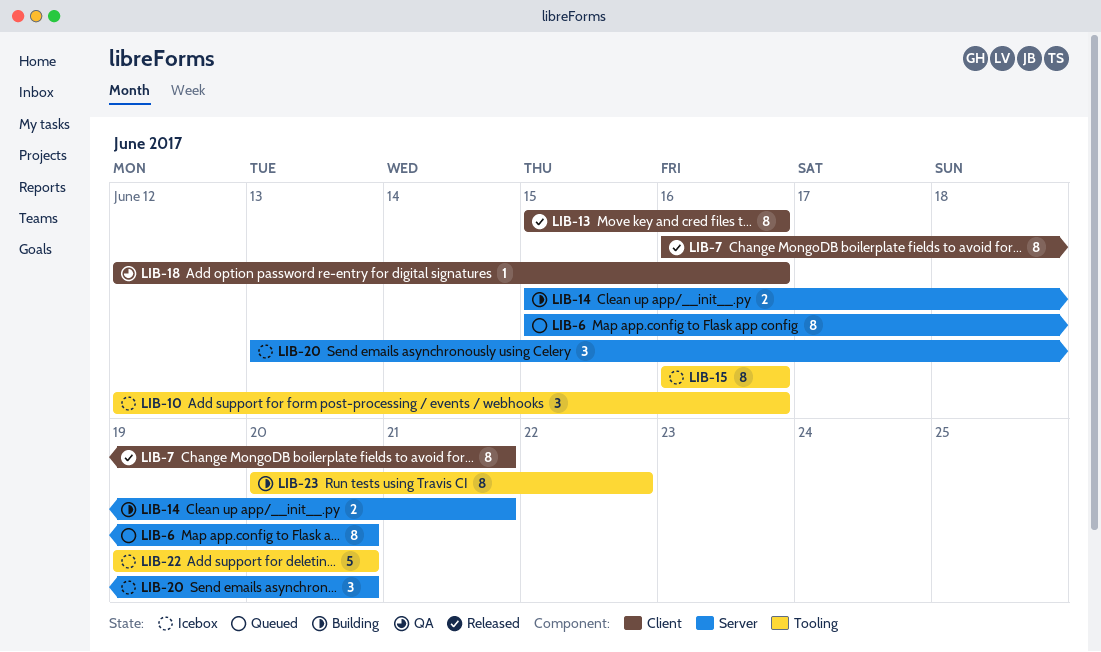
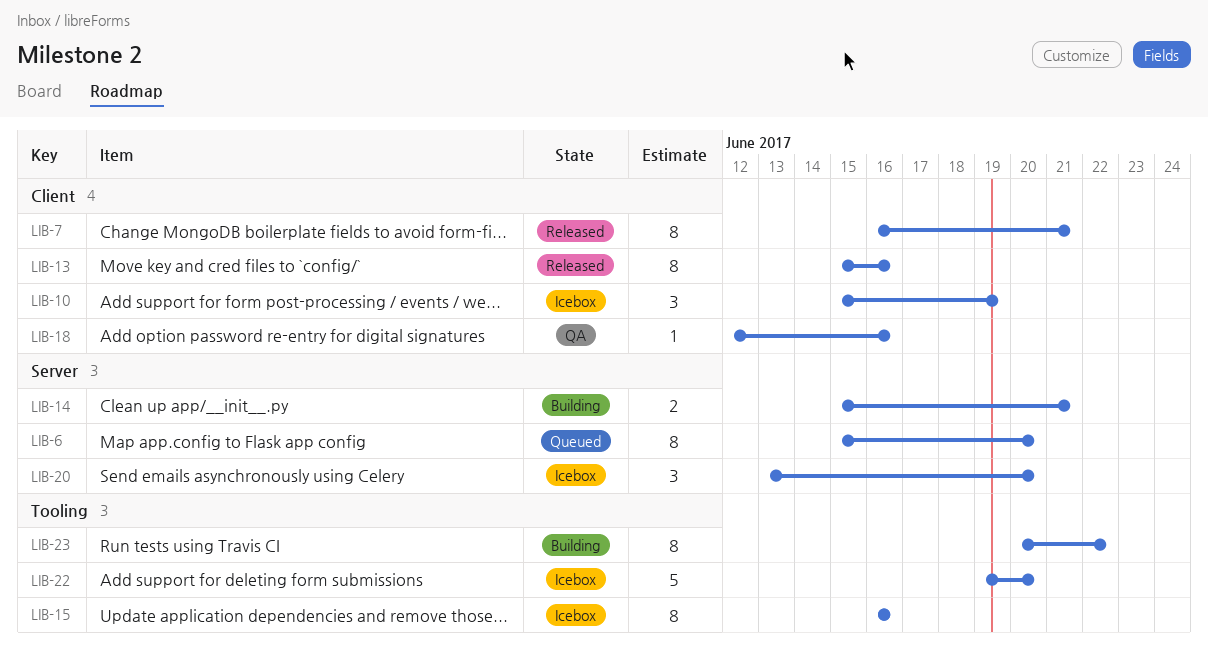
LIB-10, label: Tooling -> Client
LIB-10, start: Jun 12 -> Jun 15
LIB-10, due: Jun 16 -> Jun 19

